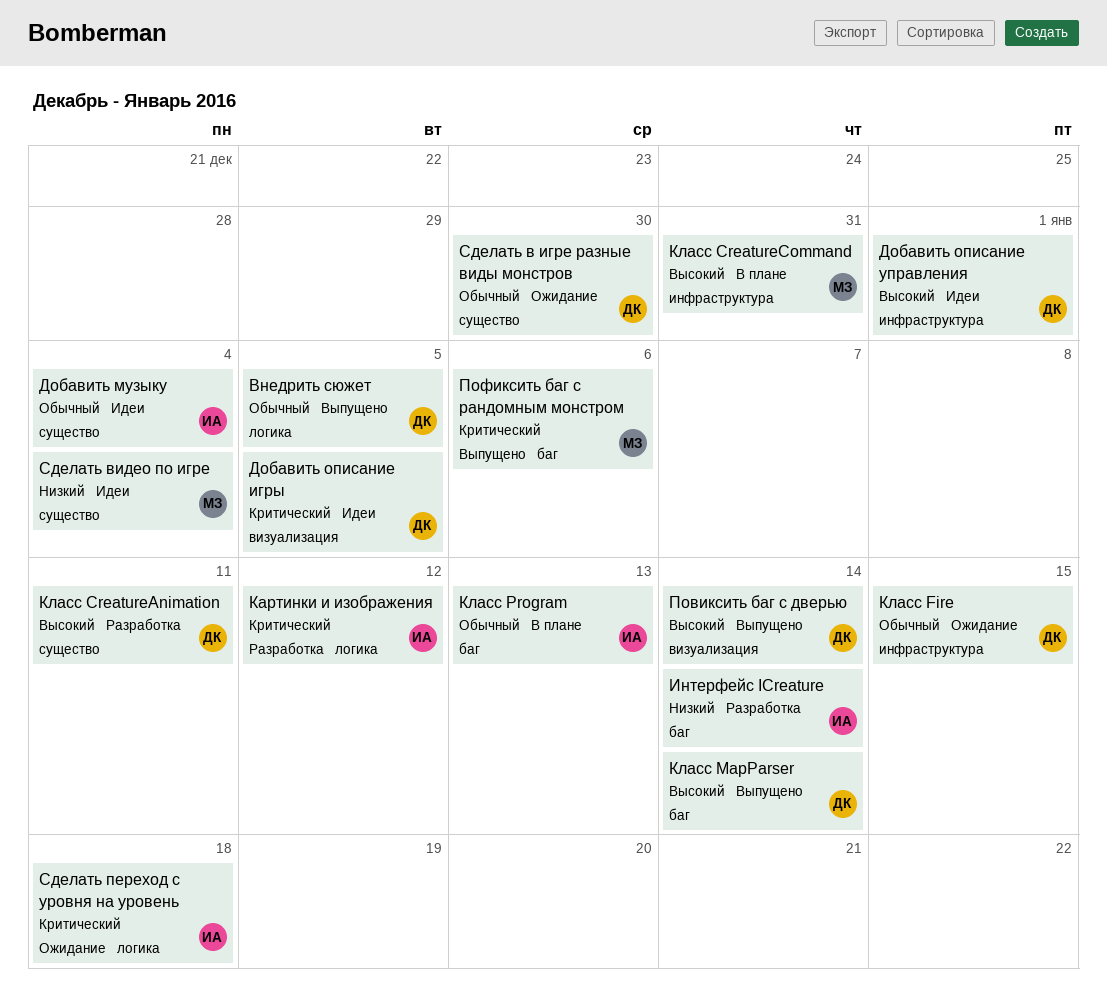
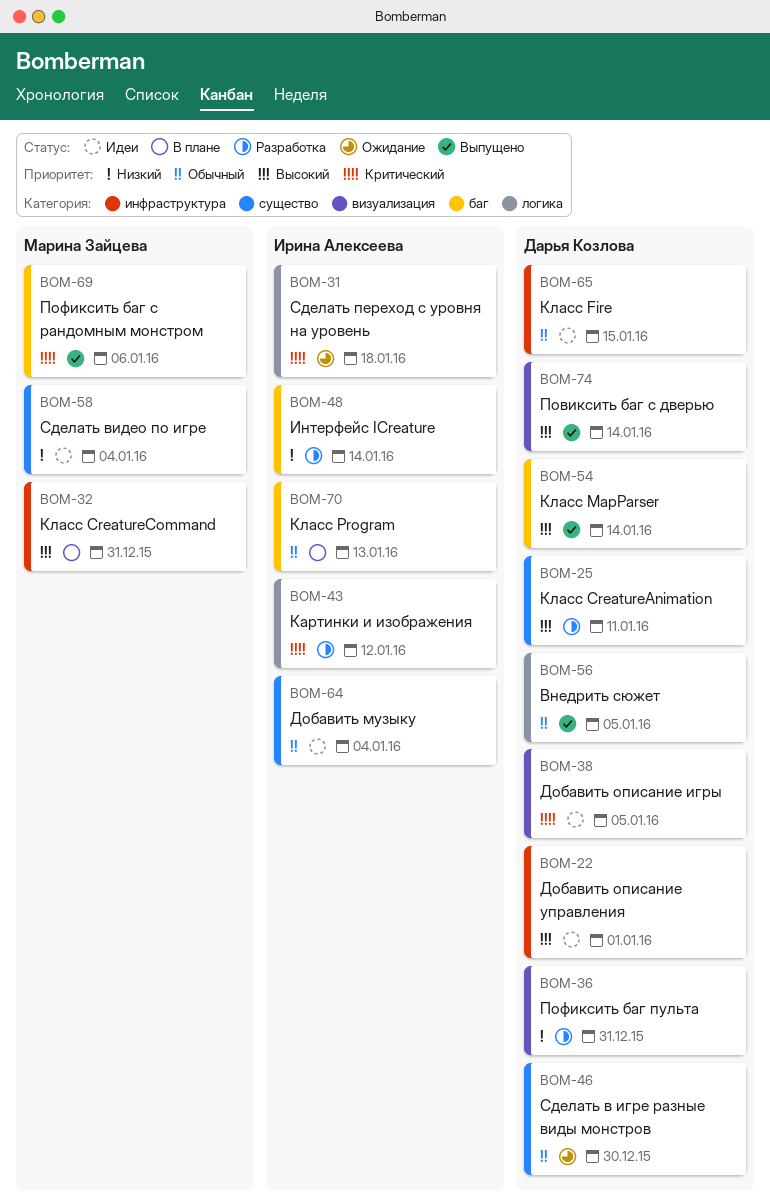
Класс Fire, status: Ожидание -> Идеи
Пофиксить баг пульта: none -> present

